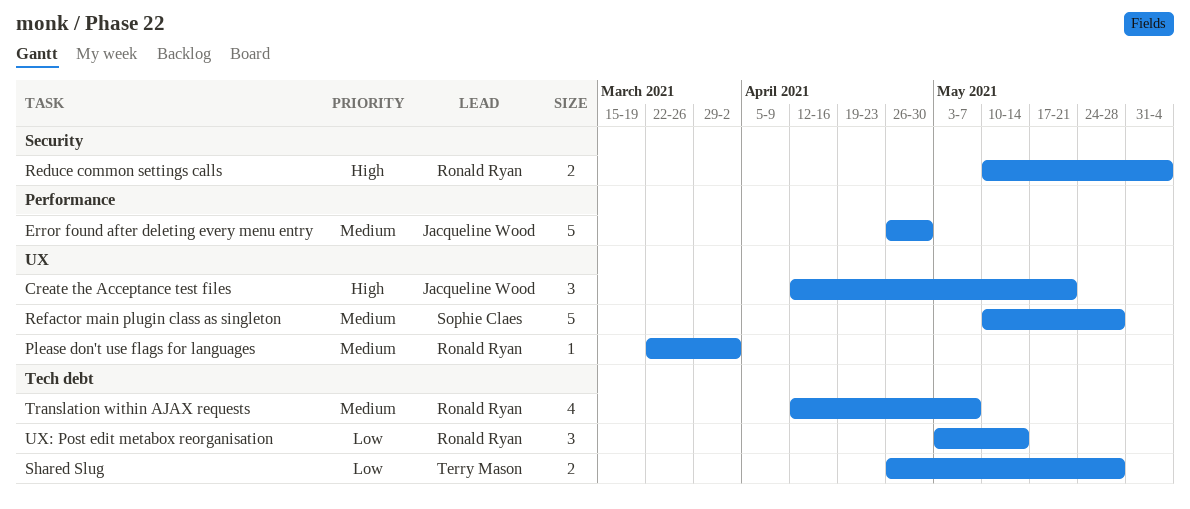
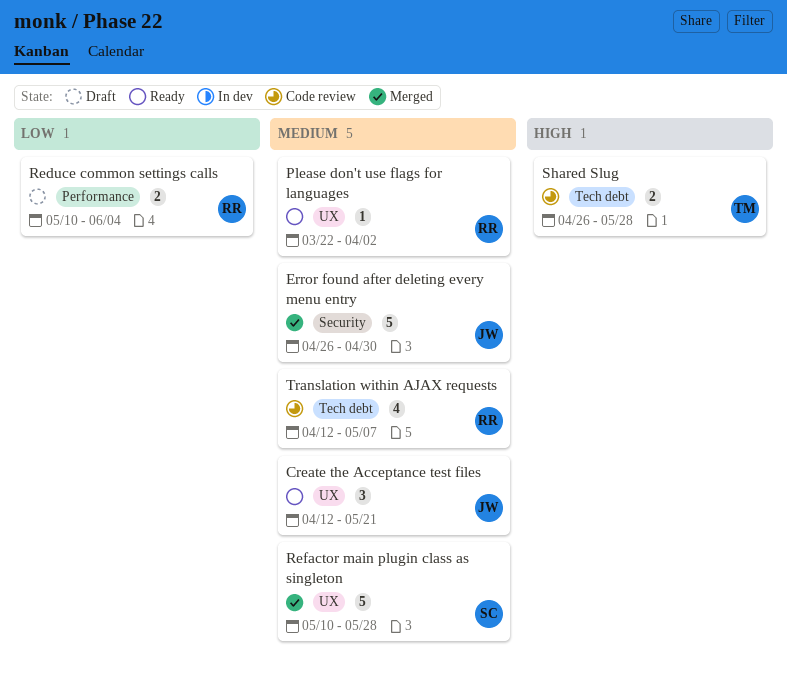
Create the Acceptance test files, priority: High -> Medium
Error found after deleting every menu entry, label: Performance -> Security
Reduce common settings calls, priority: High -> Low
Reduce common settings calls, label: Security -> Performance
Shared Slug, priority: Low -> High
UX: Post edit metabox reorganisation: present -> none

